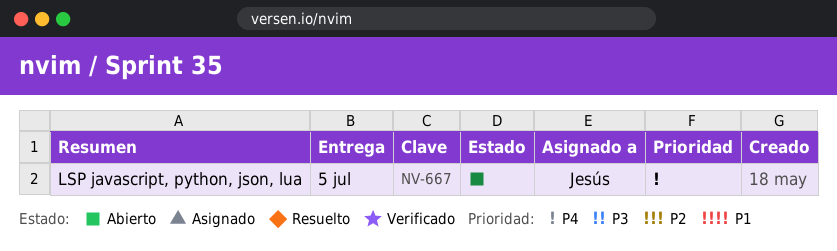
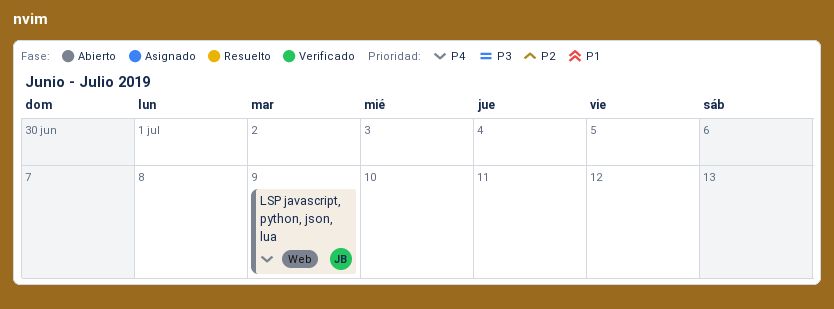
LSP javascript, python, json, lua, due: Jul 5 -> Jul 9

